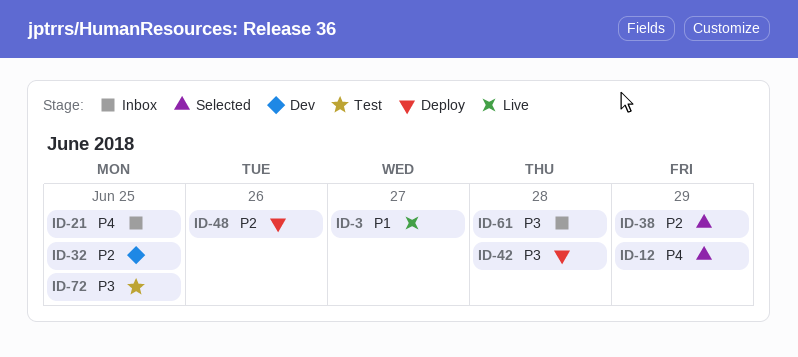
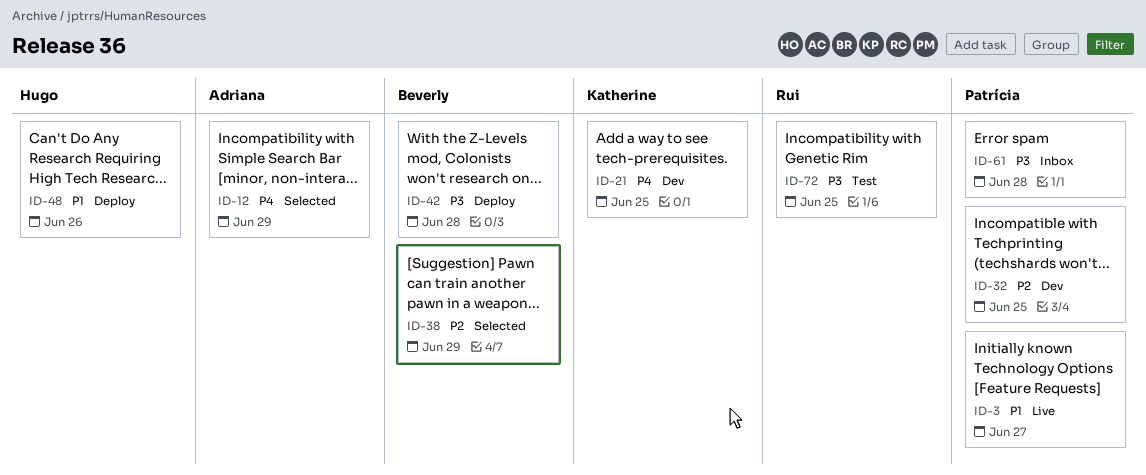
ID-21, status: Inbox -> Dev
ID-48, priority: P2 -> P1

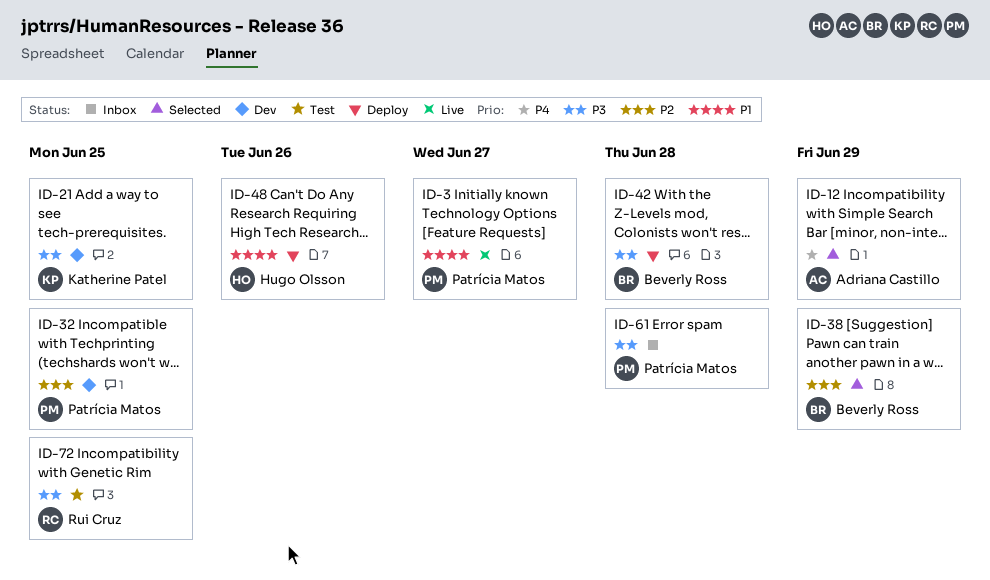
ID-21, priority: P4 -> P3

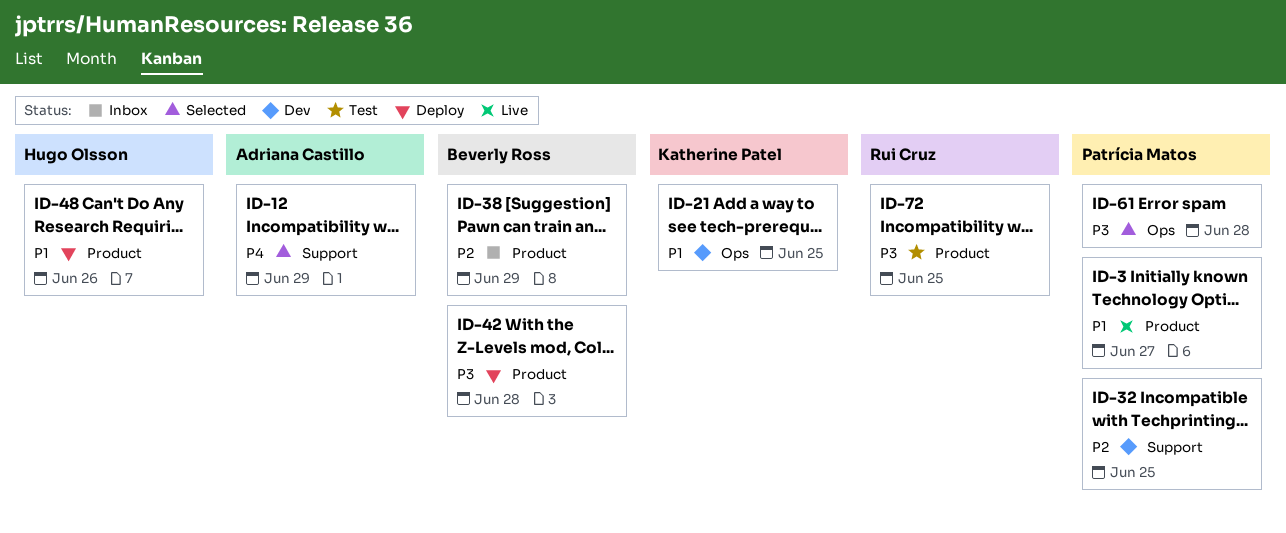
ID-21, priority: P3 -> P1
ID-38, status: Selected -> Inbox
ID-61, status: Inbox -> Selected

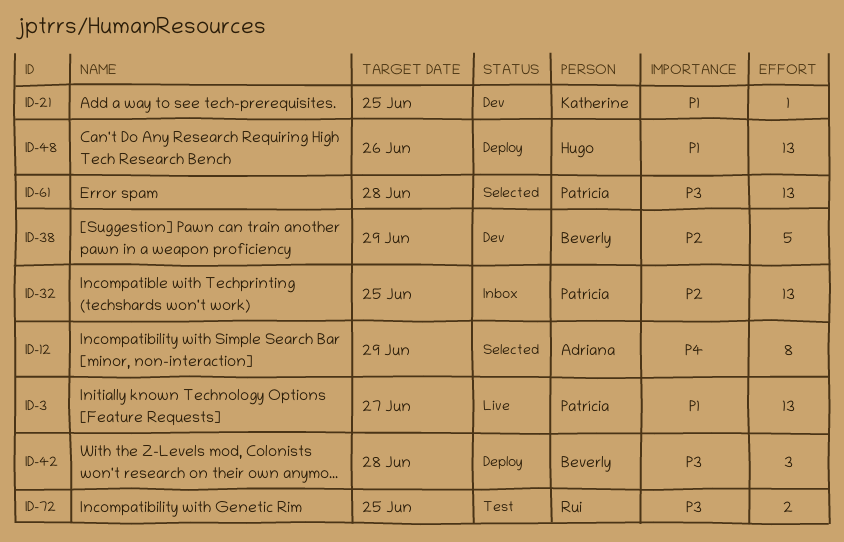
ID-32, status: Dev -> Inbox
ID-38, status: Inbox -> Dev

